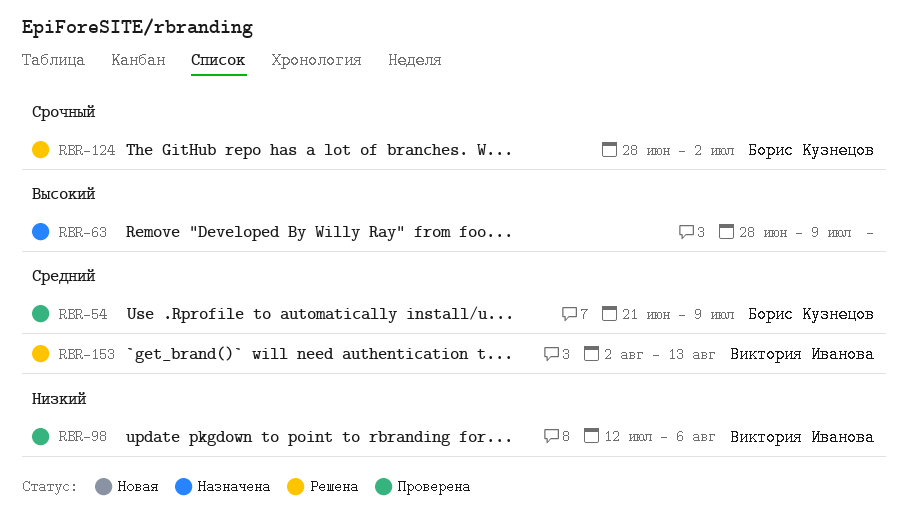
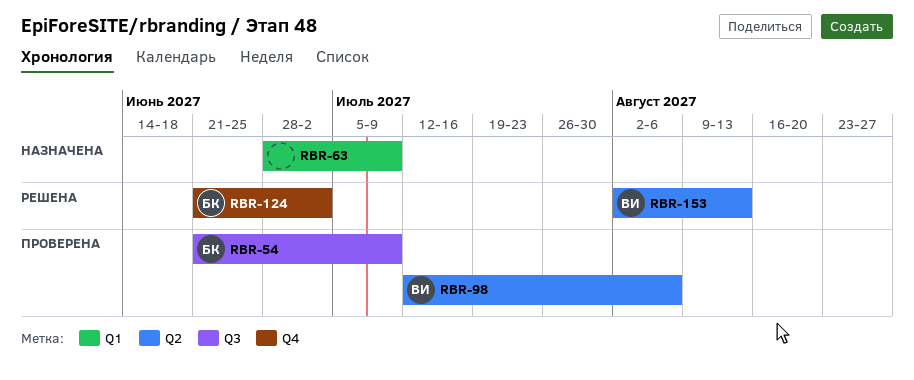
RBR-124, start: Jun 28 -> Jun 21

